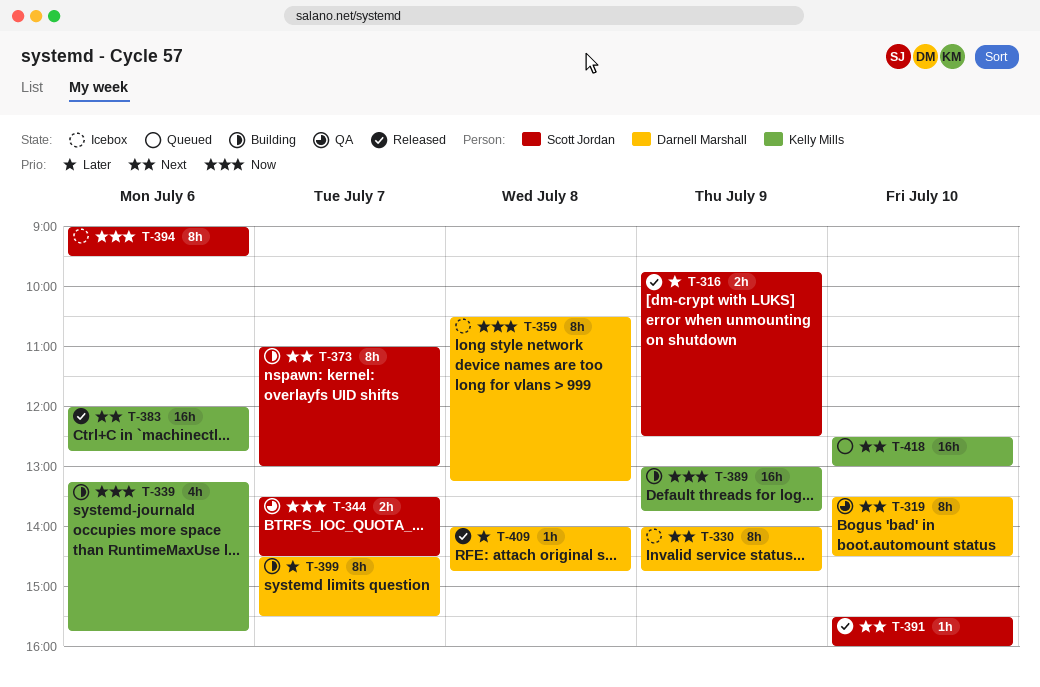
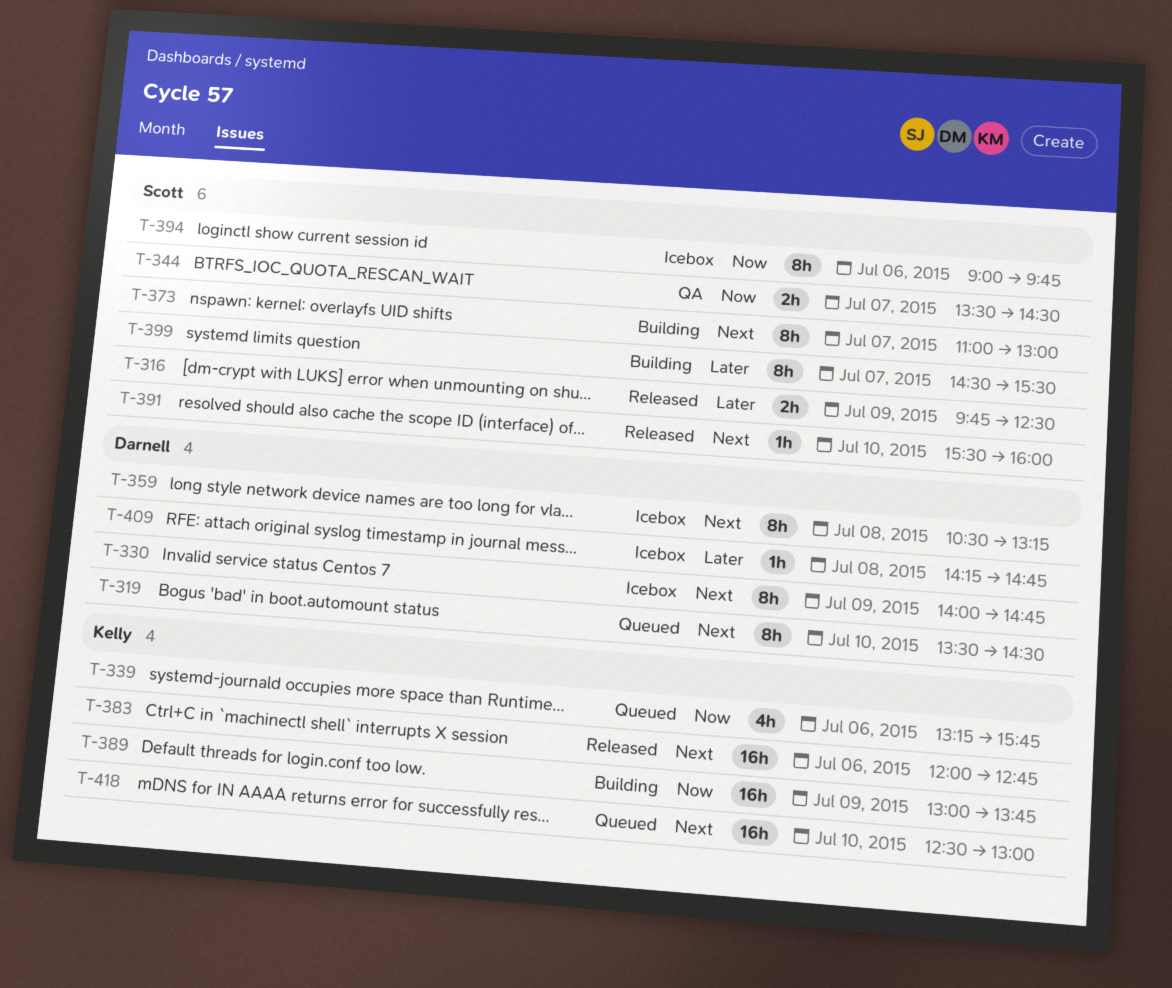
T-319, status: QA -> Queued
T-339, status: Building -> Queued
T-359, priority: Now -> Next
T-394, ends: 09:30 -> 09:45
T-399, owner: Darnell Marshall -> Scott Jordan
T-409, status: Released -> Icebox
T-409, begins: 14:00 -> 14:15

